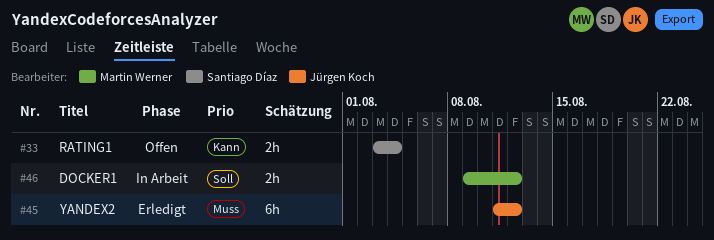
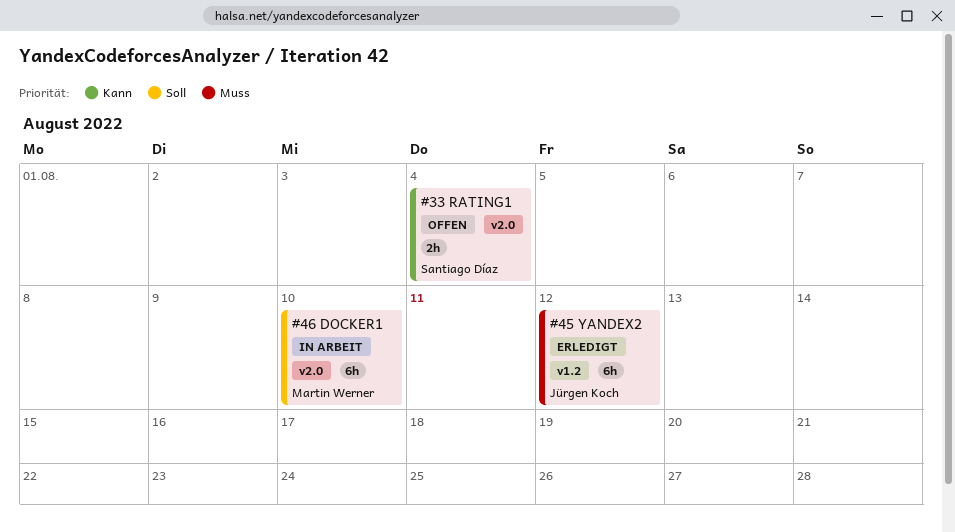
#46, estimate: 2h -> 6h
#46, due: Aug 12 -> Aug 10

